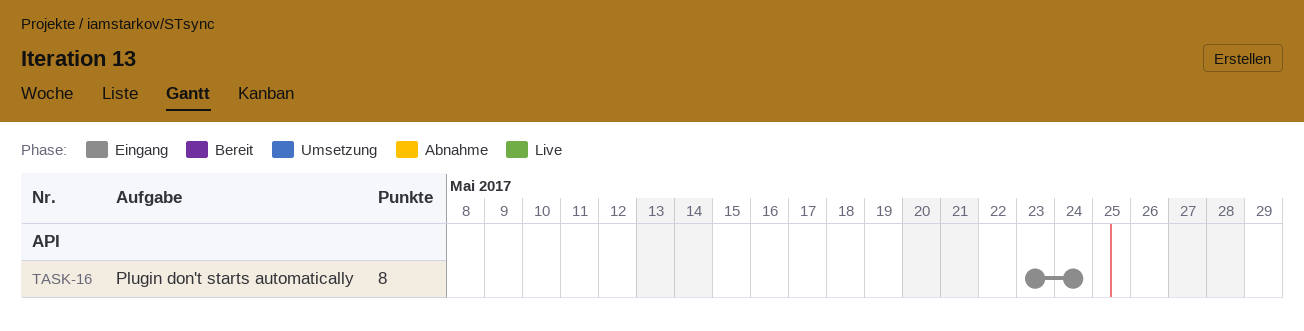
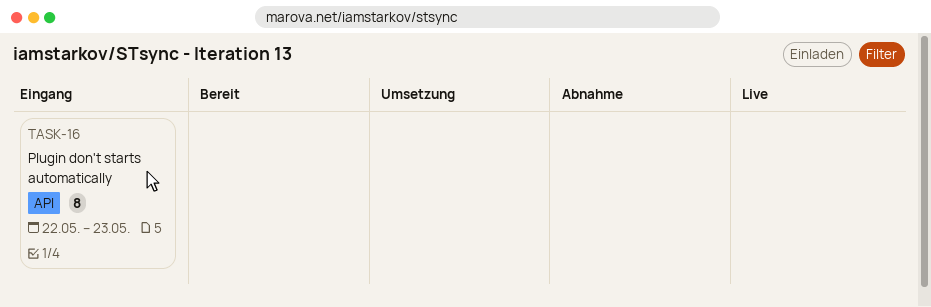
TASK-16, start: May 23 -> May 22
TASK-16, due: May 24 -> May 23

